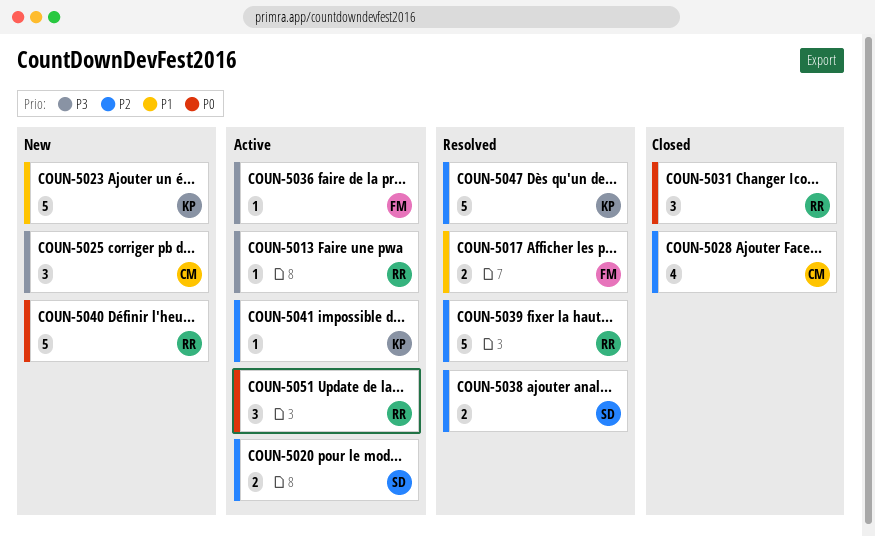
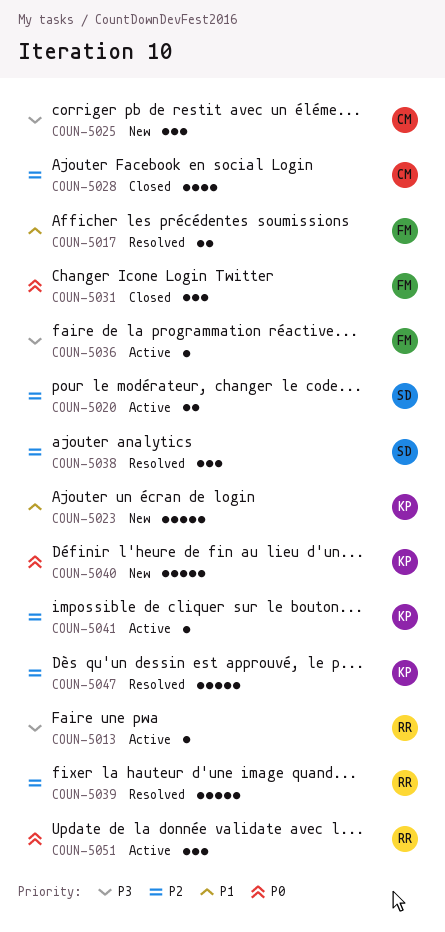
COUN-5031, owner: RR -> FM
COUN-5038, estimate: 2 -> 3
COUN-5040, owner: RR -> KP

